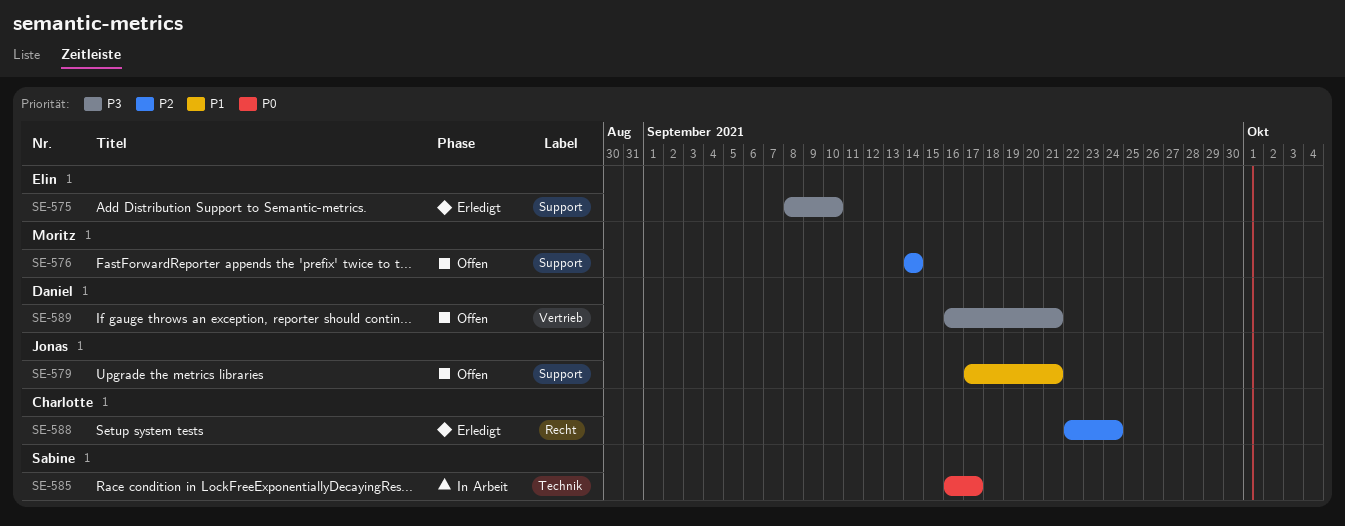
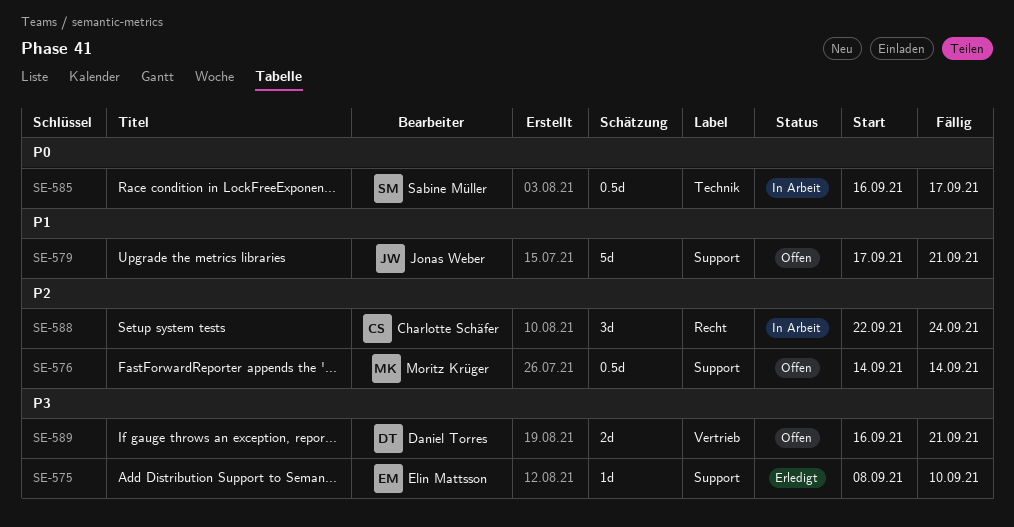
SE-588, status: Erledigt -> In Arbeit

